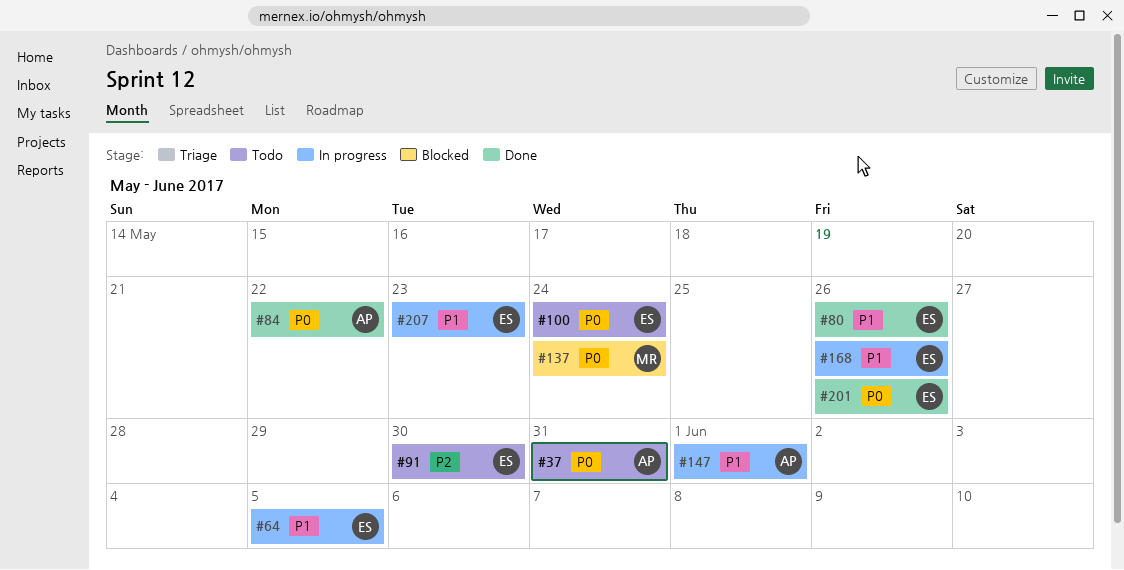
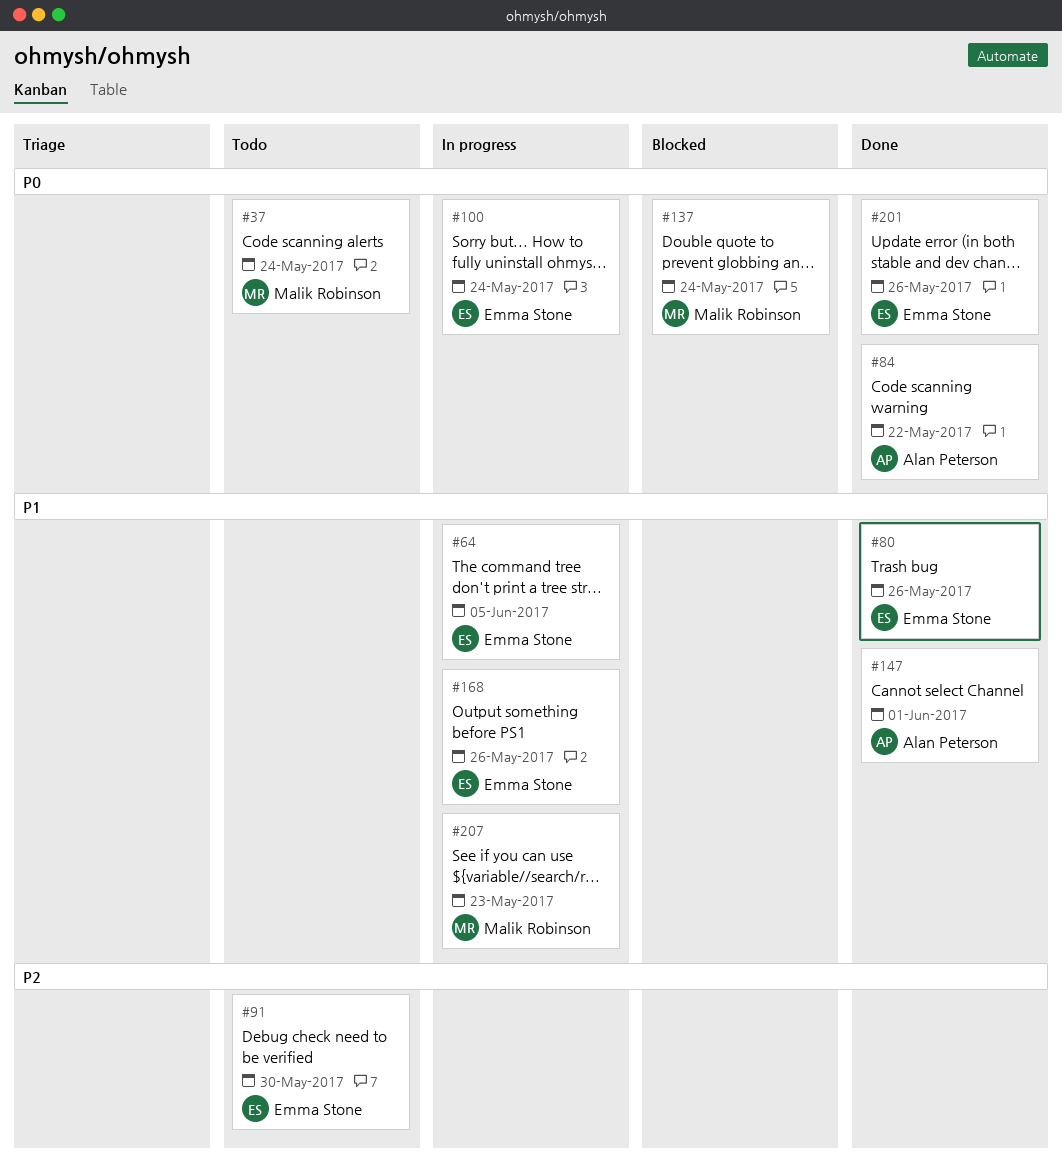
#37, owner: Alan Peterson -> Malik Robinson
#37, due: May 31 -> May 24
#100, status: Todo -> In progress
#147, status: In progress -> Done
#207, owner: Emma Stone -> Malik Robinson

